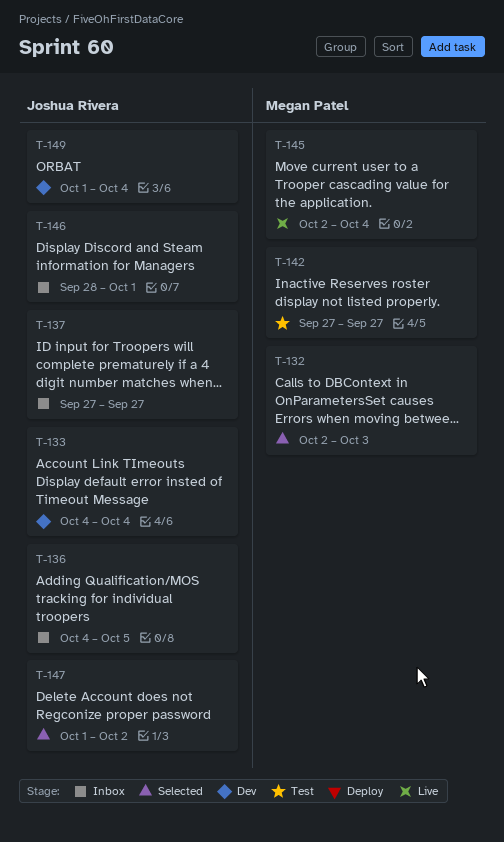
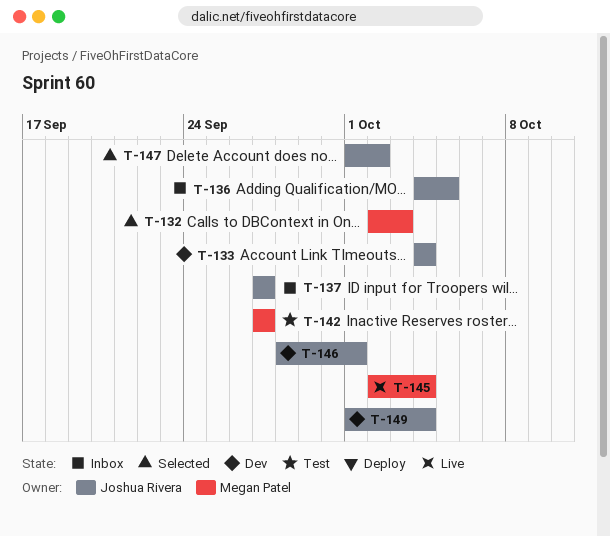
T-146, status: Inbox -> Dev

